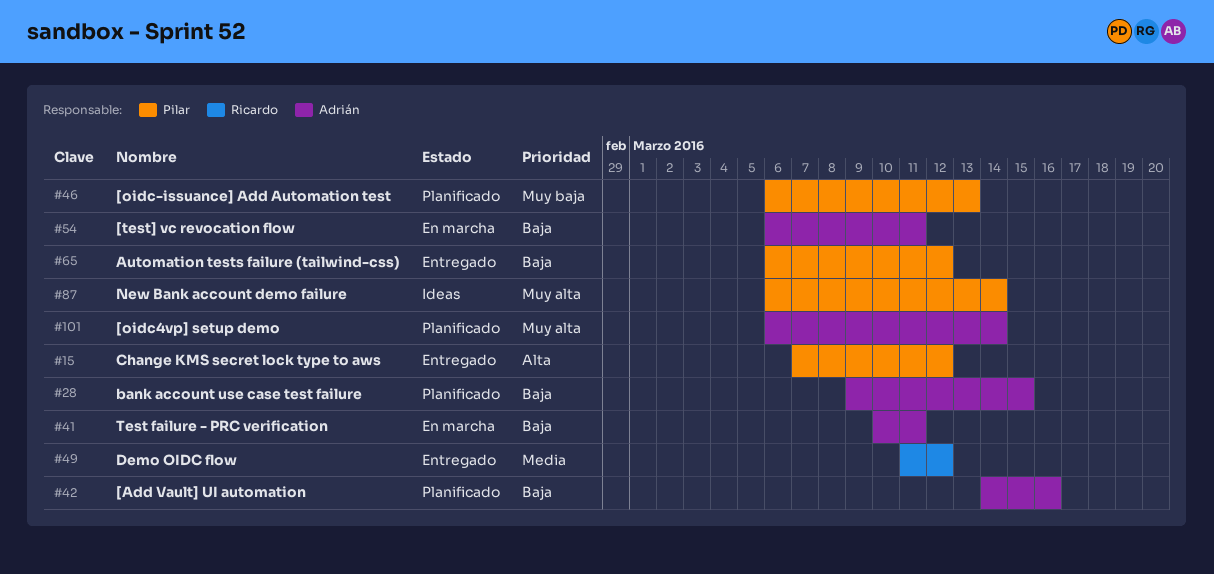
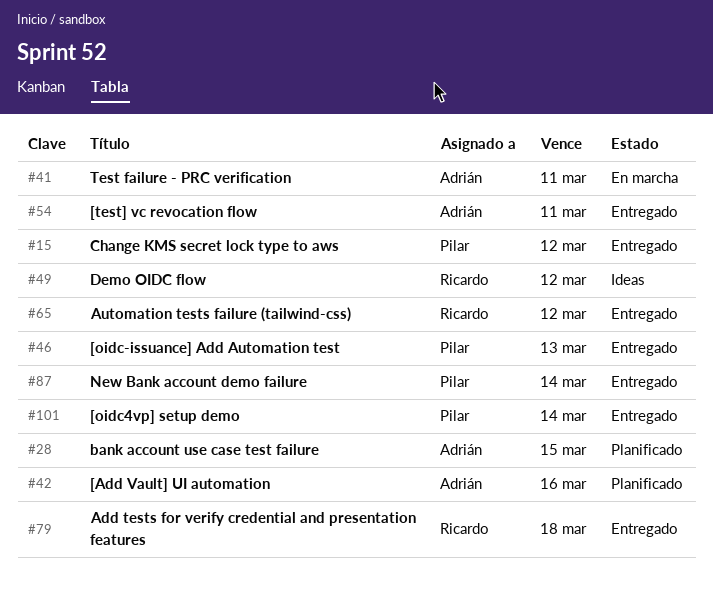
#46, status: Planificado -> Entregado
#49, status: Entregado -> Ideas
#54, status: En marcha -> Entregado
#65, owner: Pilar -> Ricardo
#79: none -> present
#87, status: Ideas -> Entregado
#101, status: Planificado -> Entregado
#101, owner: Adrián -> Pilar

